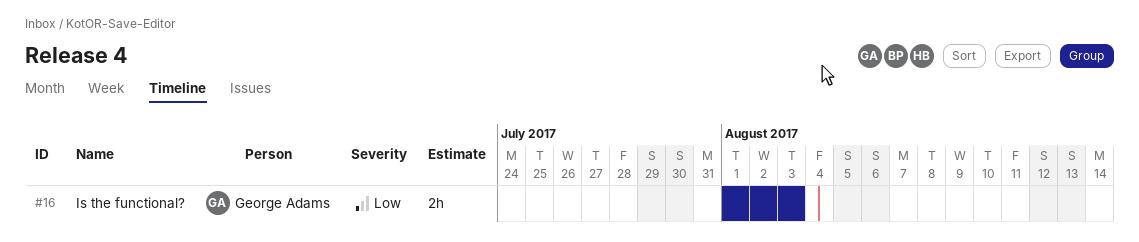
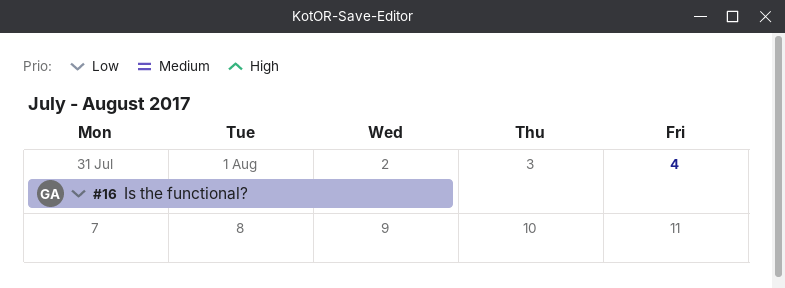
#16, start: Aug 1 -> Jul 31
#16, due: Aug 3 -> Aug 2

